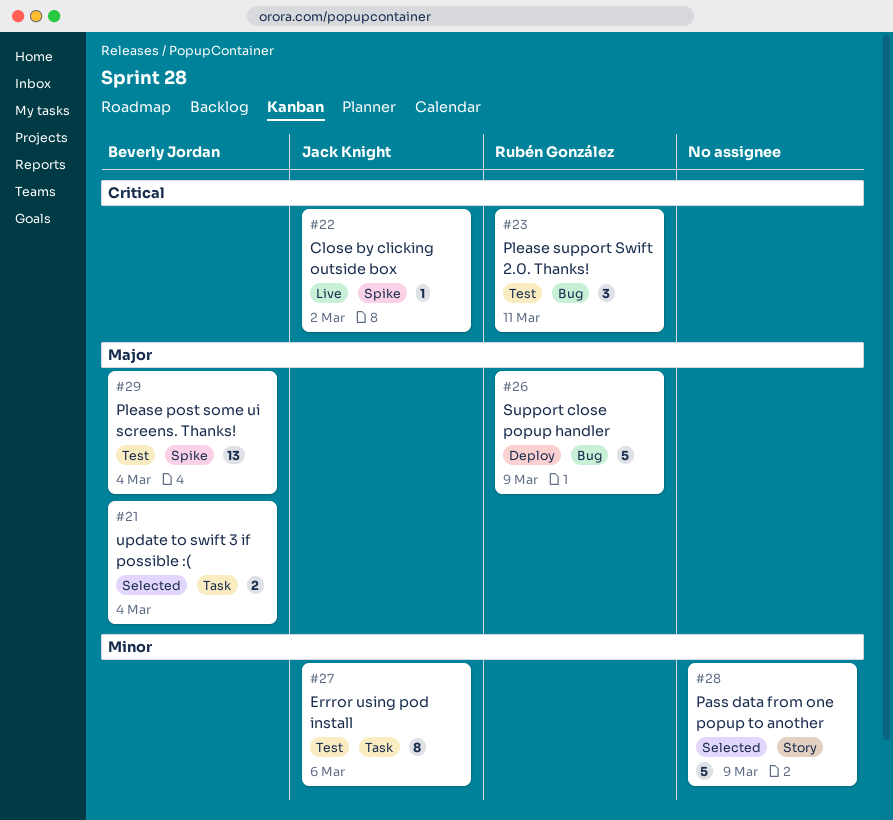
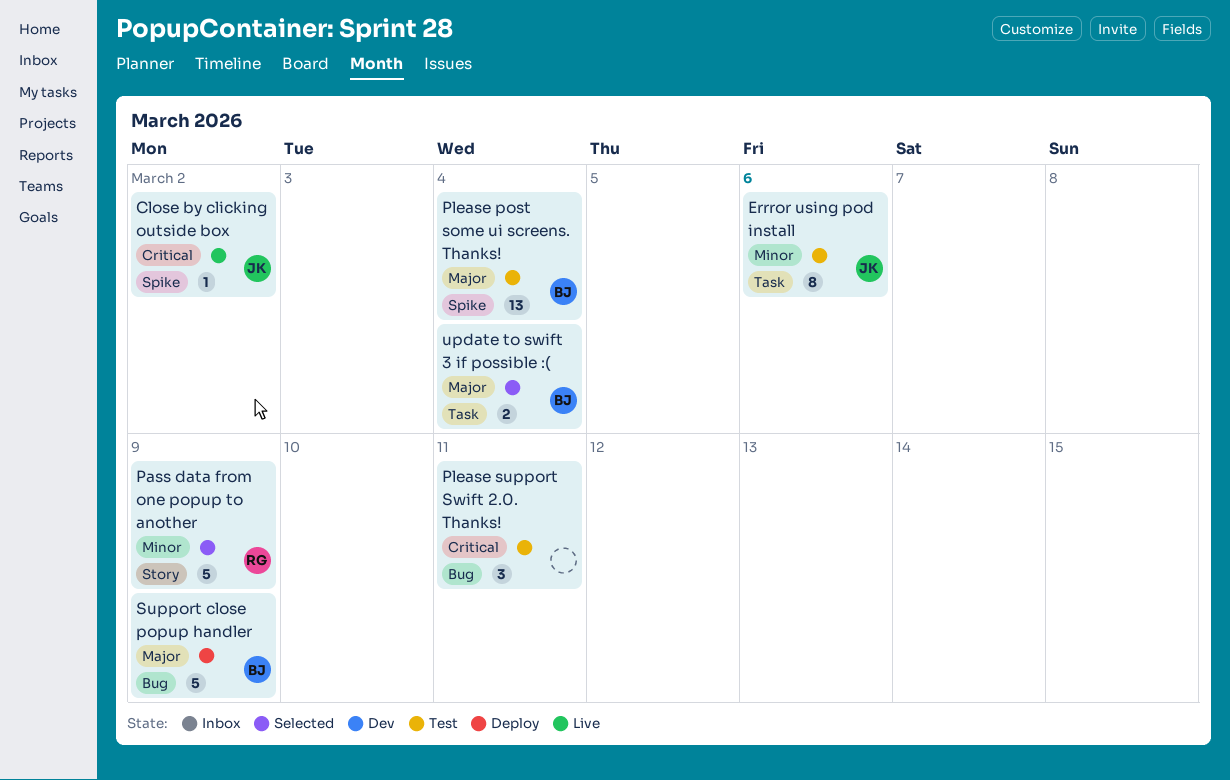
Pass data from one popup to another, owner: none -> Rubén González
Please support Swift 2.0. Thanks!, owner: Rubén González -> none
Support close popup handler, owner: Rubén González -> Beverly Jordan

